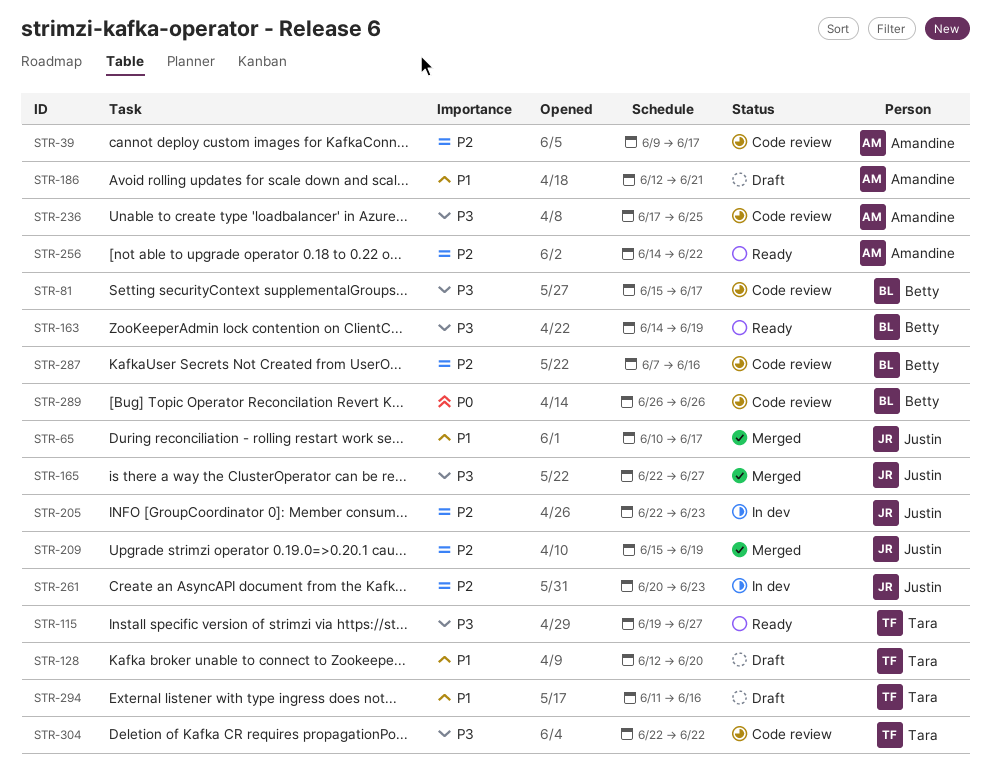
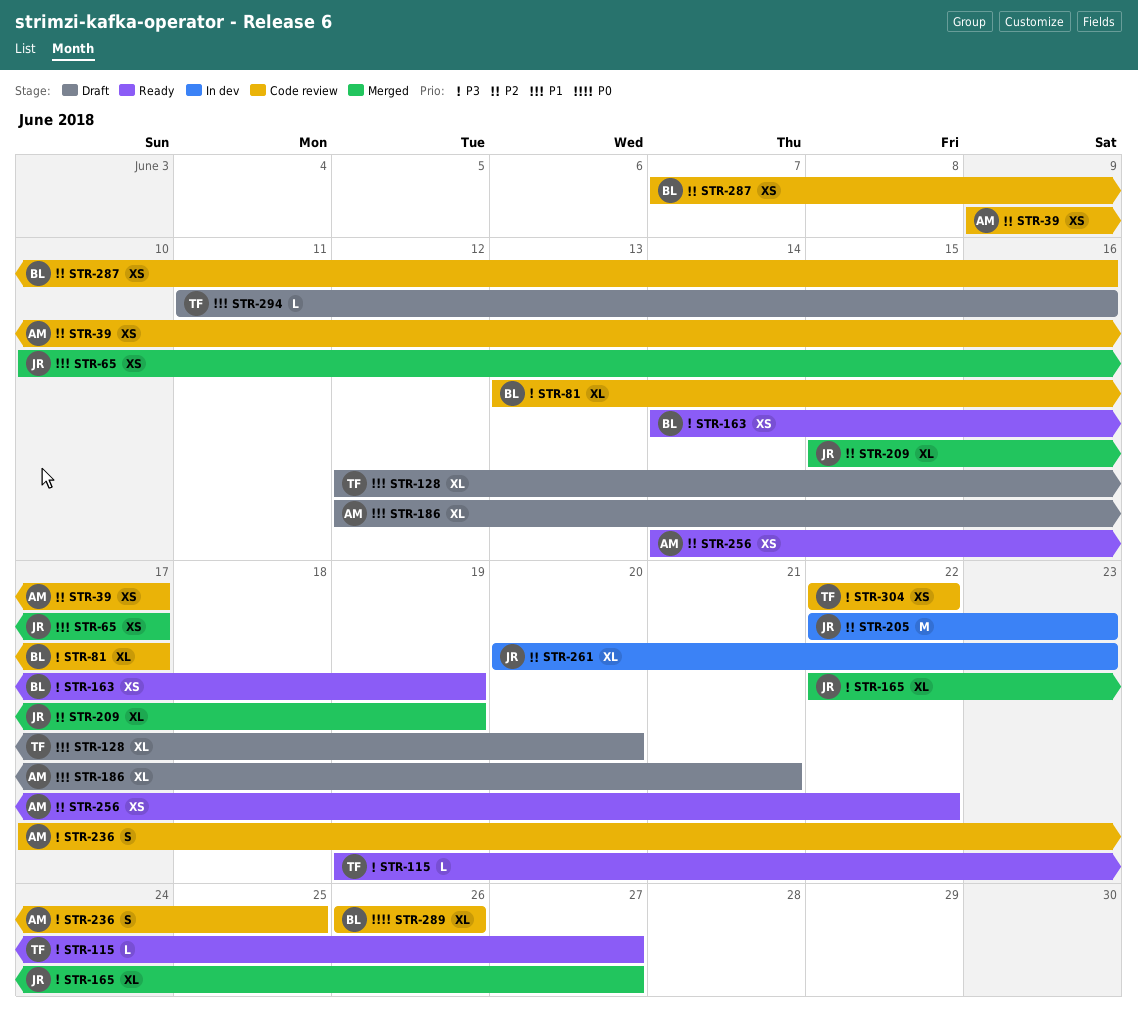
STR-81, start: Jun 15 -> Jun 13

